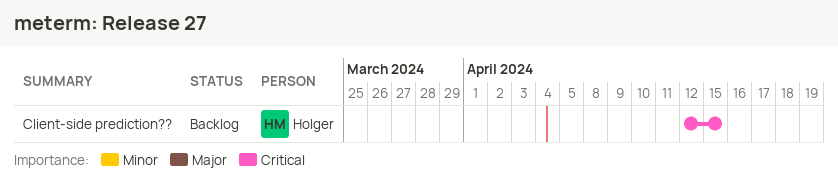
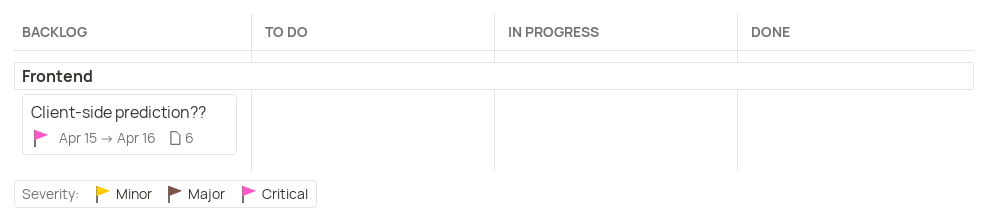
Client-side prediction??, start: Apr 12 -> Apr 15
Client-side prediction??, due: Apr 15 -> Apr 16

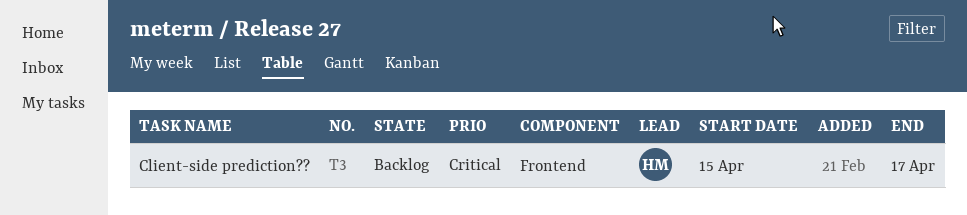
Client-side prediction??, due: Apr 16 -> Apr 17

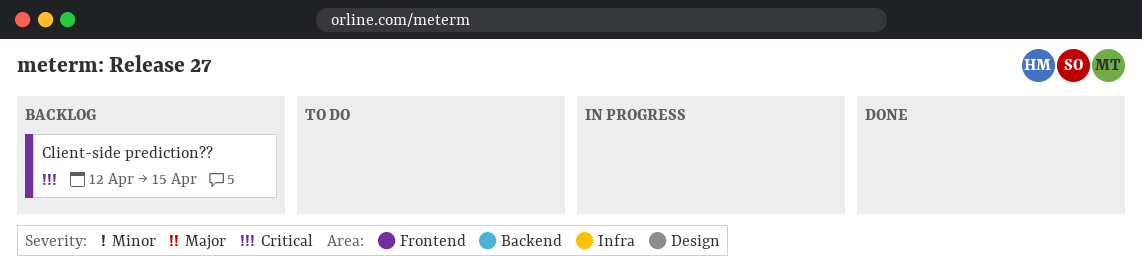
Client-side prediction??, start: Apr 15 -> Apr 12
Client-side prediction??, due: Apr 17 -> Apr 15

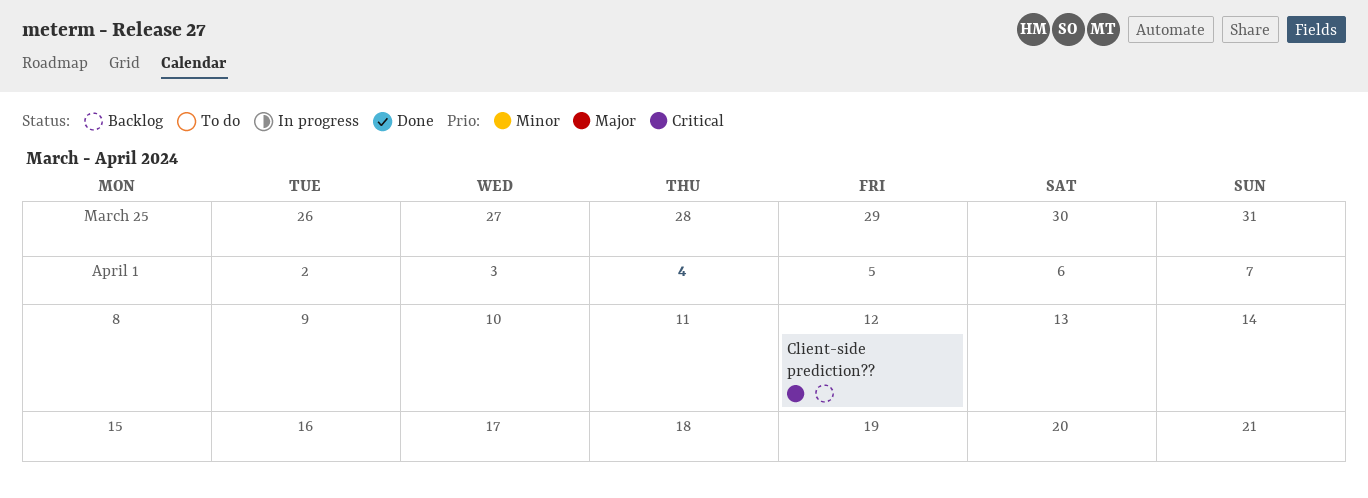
Client-side prediction??, due: Apr 15 -> Apr 12

